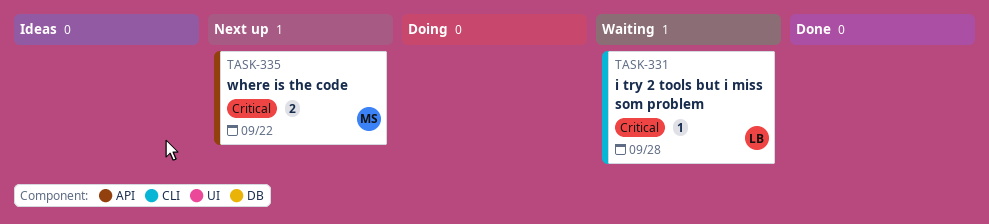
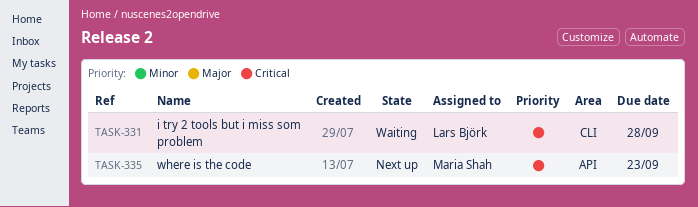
TASK-335, due: Sep 22 -> Sep 23

